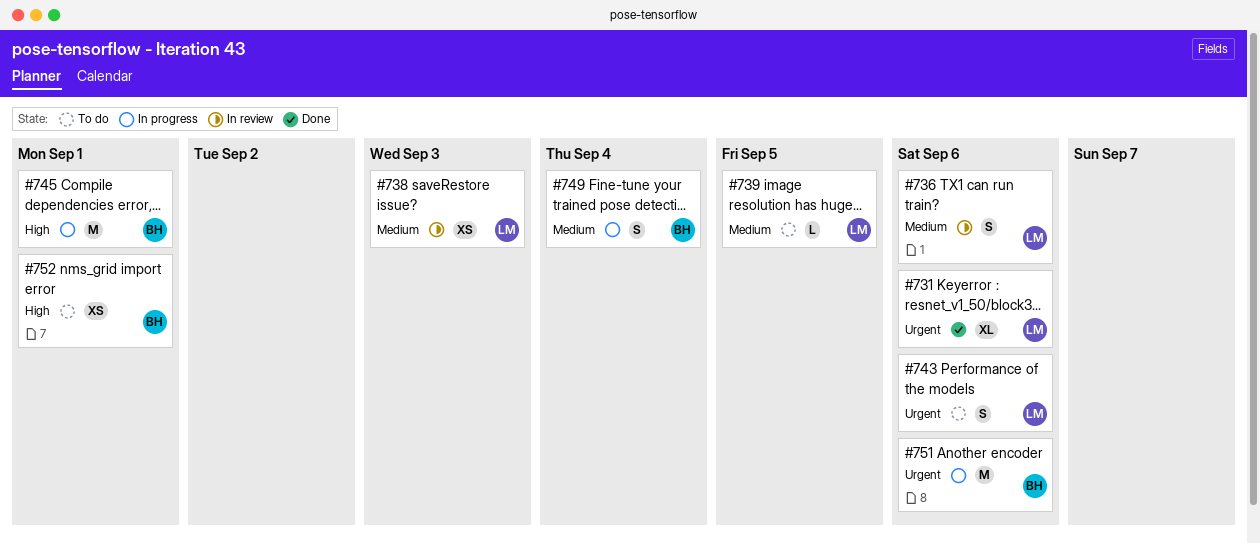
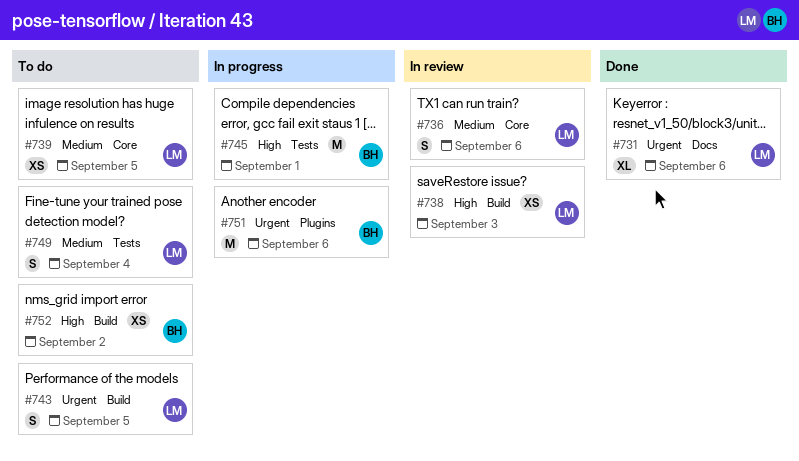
#738, priority: Medium -> High
#739, estimate: L -> XS
#743, due: Sep 6 -> Sep 5
#749, status: In progress -> To do
#749, owner: BH -> LM
#752, due: Sep 1 -> Sep 2

